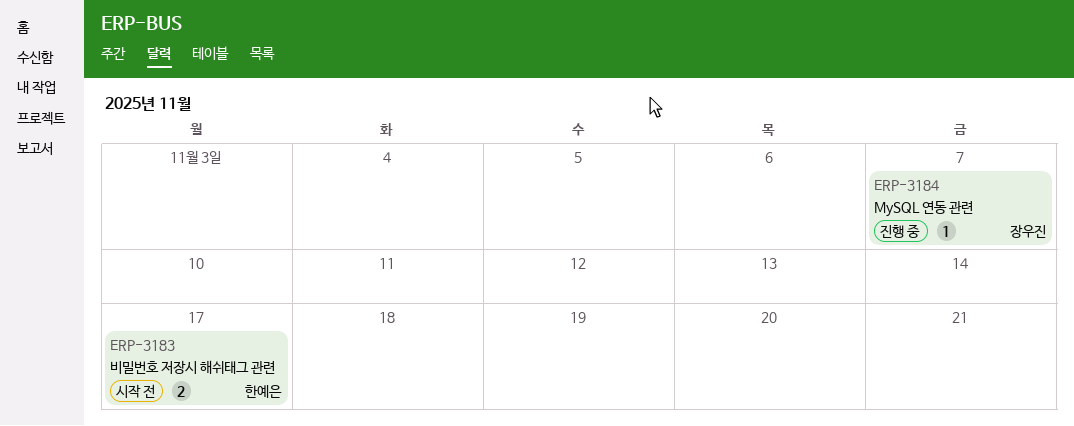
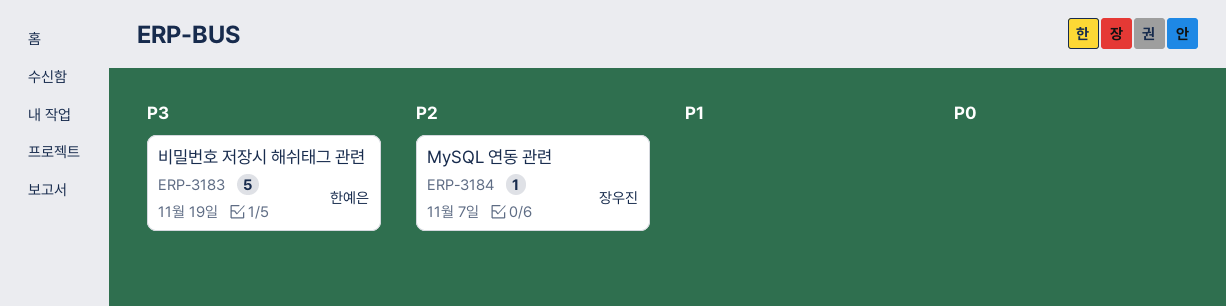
ERP-3183, estimate: 2 -> 5
ERP-3183, due: Nov 17 -> Nov 19

